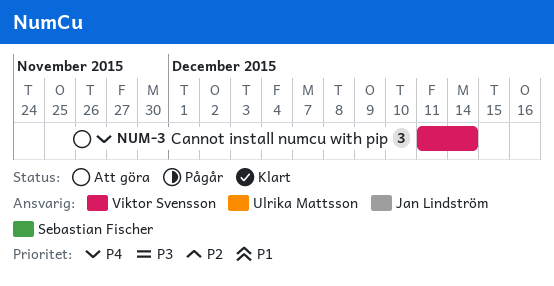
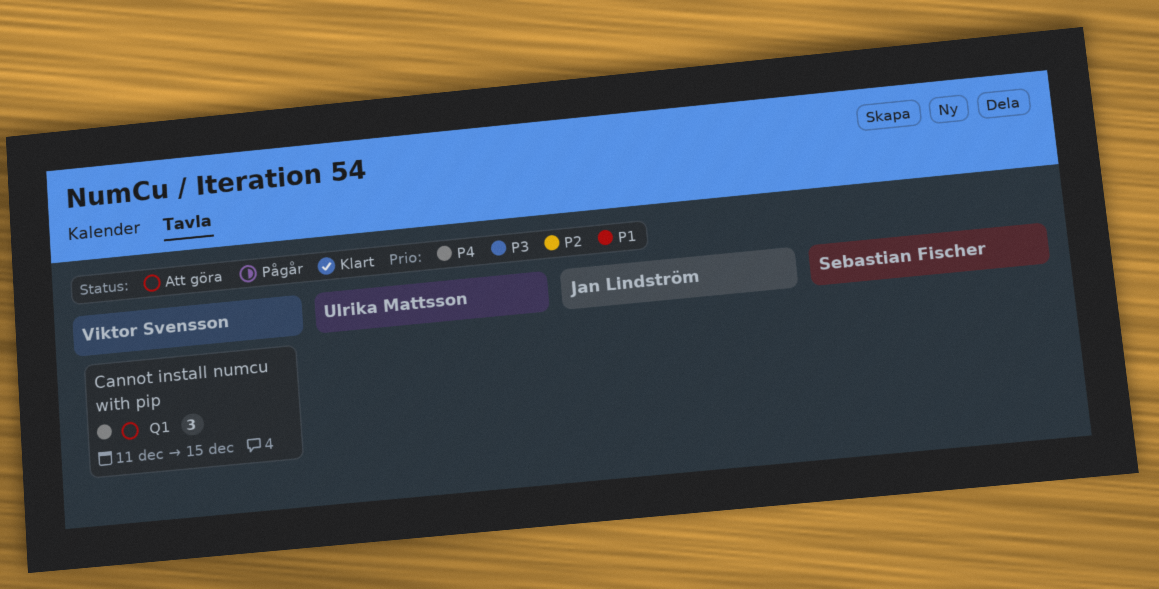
Cannot install numcu with pip, due: Dec 14 -> Dec 15

